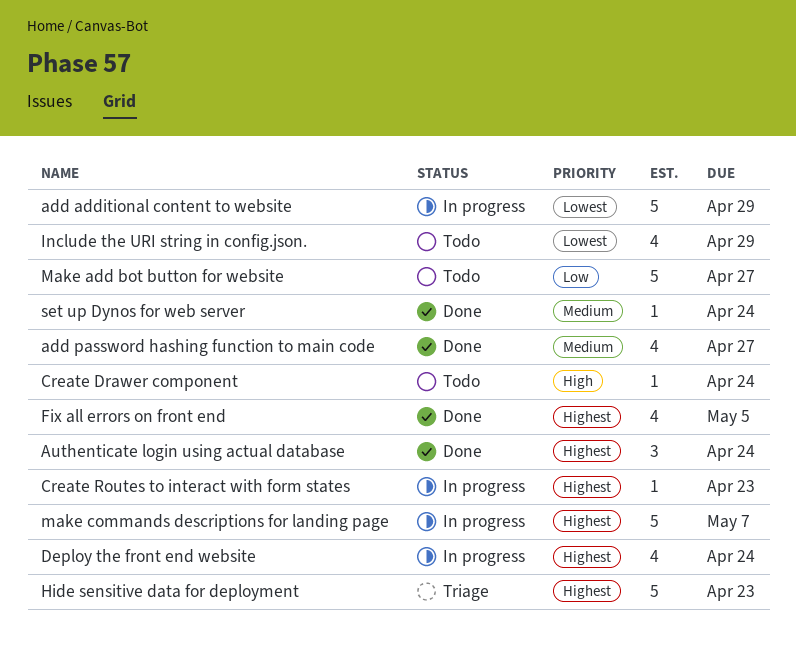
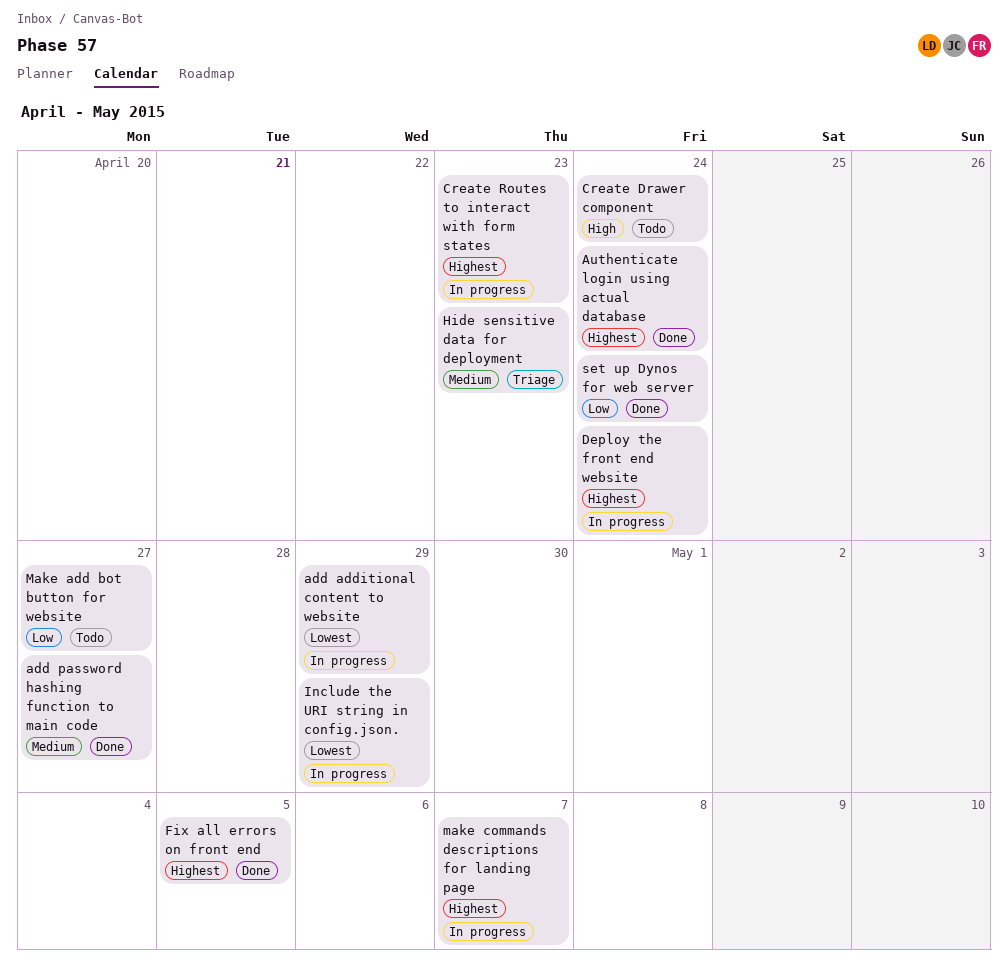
Hide sensitive data for deployment, priority: Highest -> Medium
Include the URI string in config.json., status: Todo -> In progress
set up Dynos for web server, priority: Medium -> Low

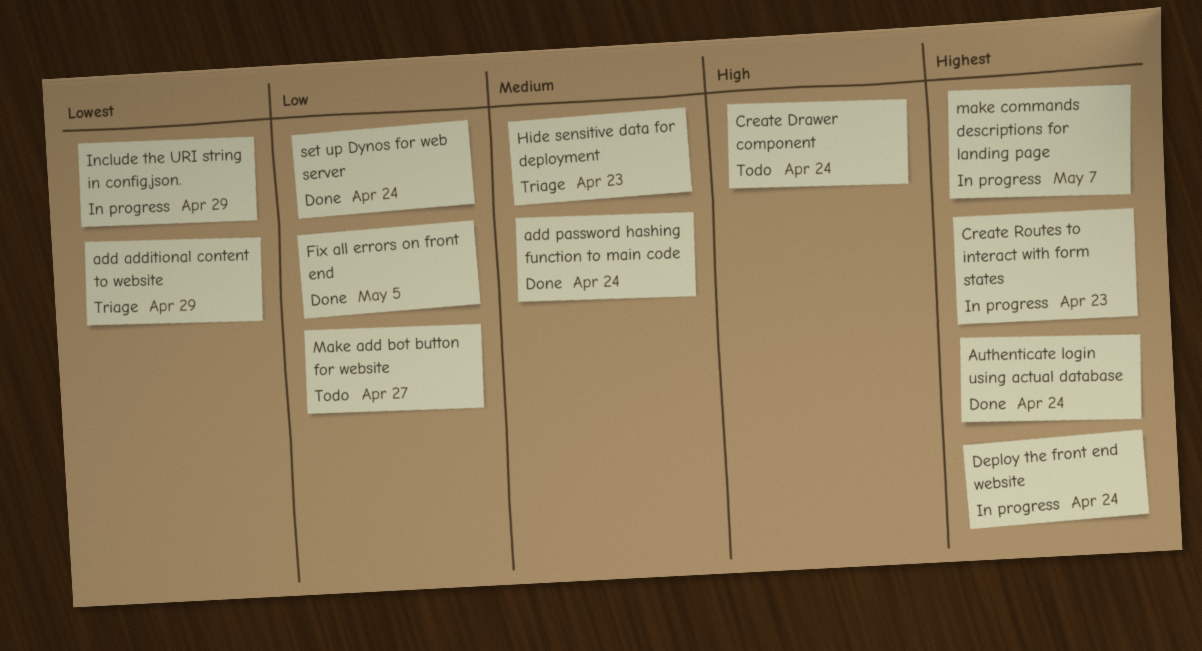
add additional content to website, status: In progress -> Triage
add password hashing function to main code, due: Apr 27 -> Apr 24
Fix all errors on front end, priority: Highest -> Low

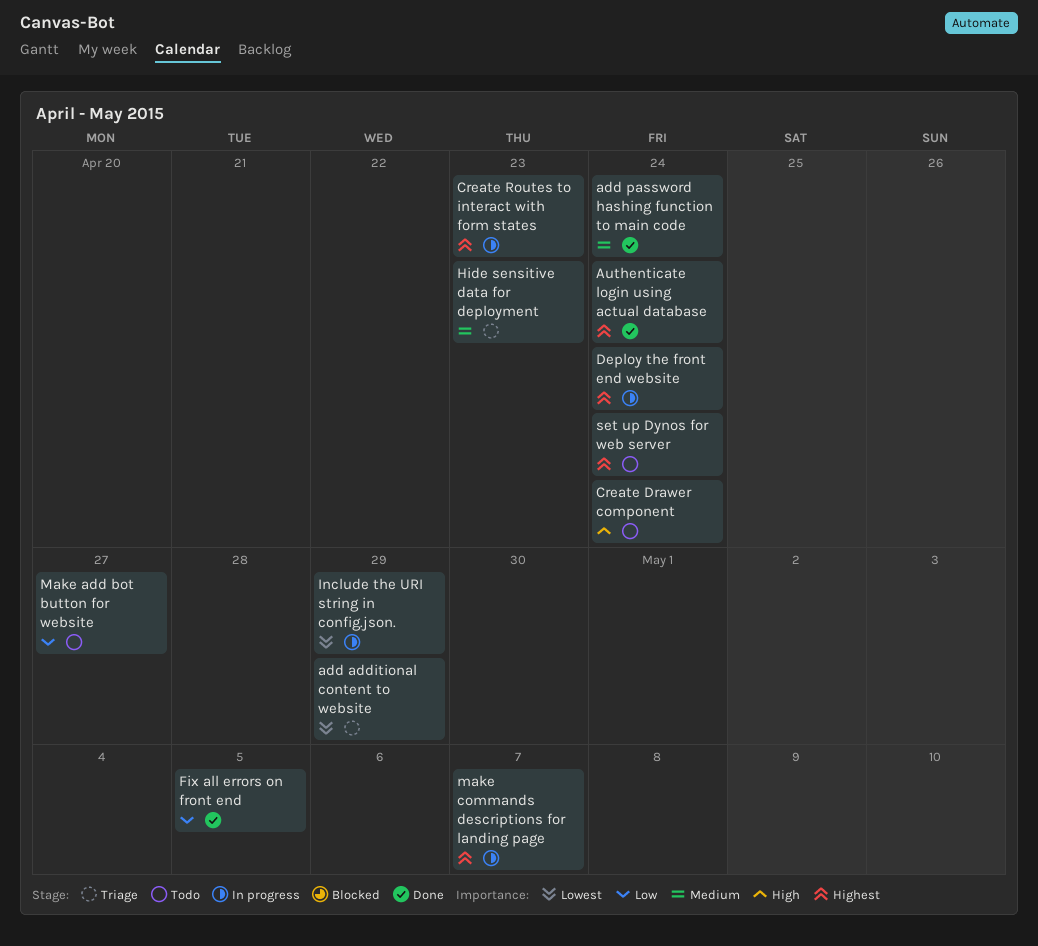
set up Dynos for web server, status: Done -> Todo
set up Dynos for web server, priority: Low -> Highest

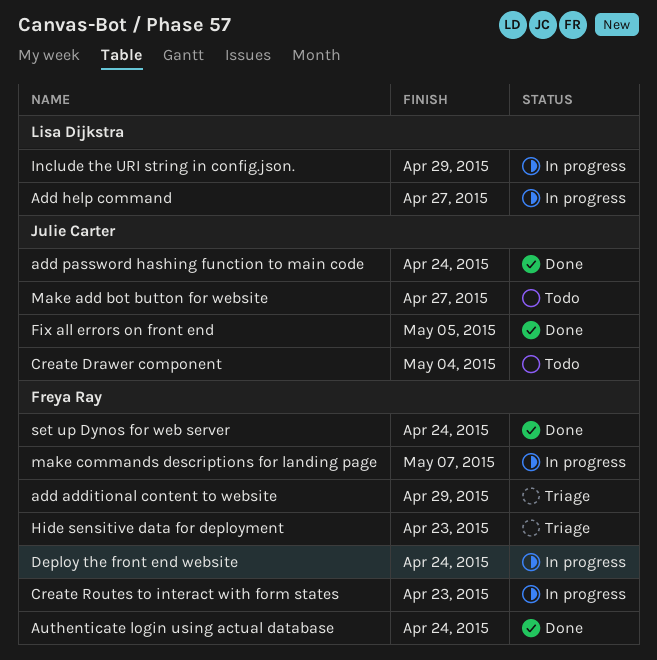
Add help command: none -> present
Create Drawer component, due: Apr 24 -> May 4
set up Dynos for web server, status: Todo -> Done

